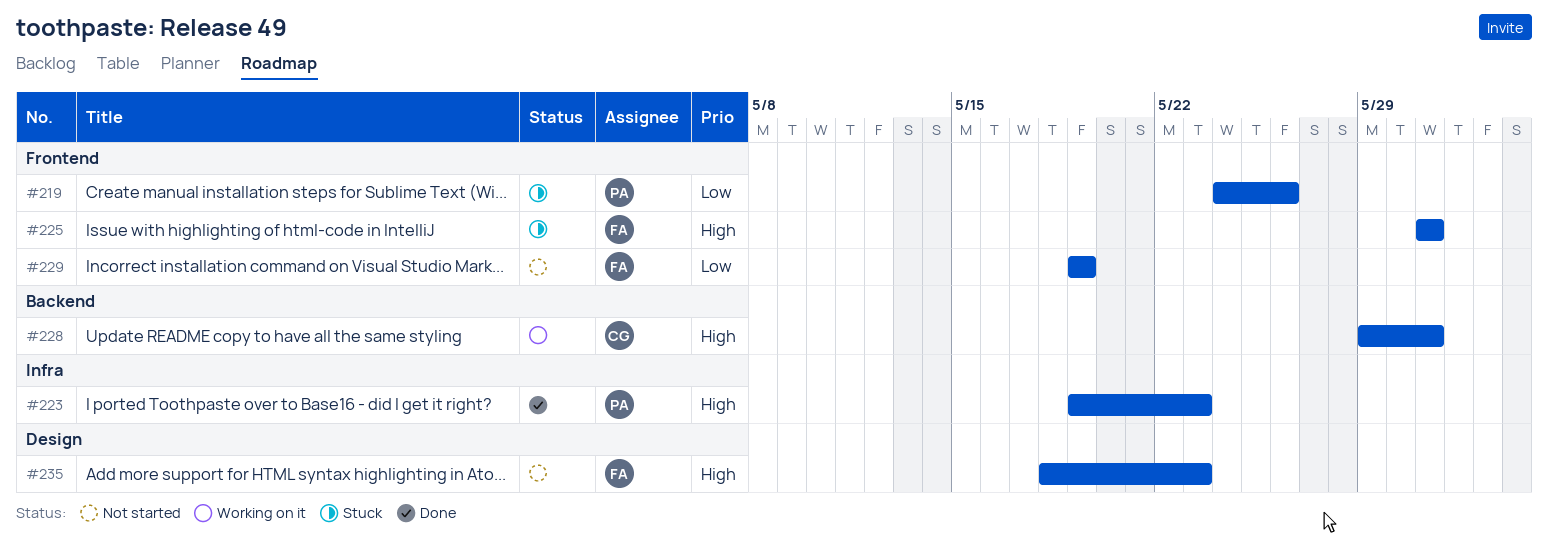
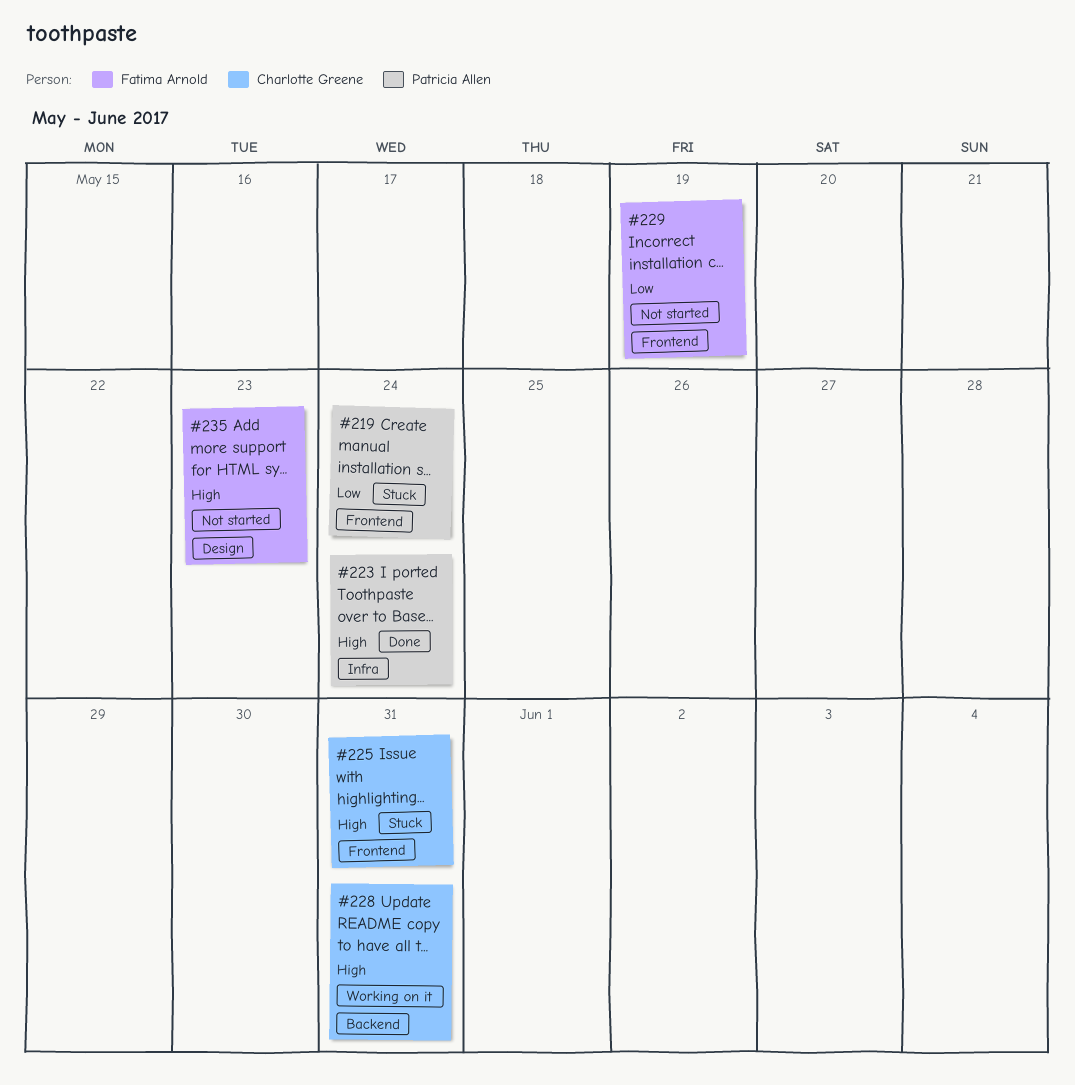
#219, due: May 26 -> May 24
#223, due: May 23 -> May 24
#225, owner: Fatima Arnold -> Charlotte Greene

